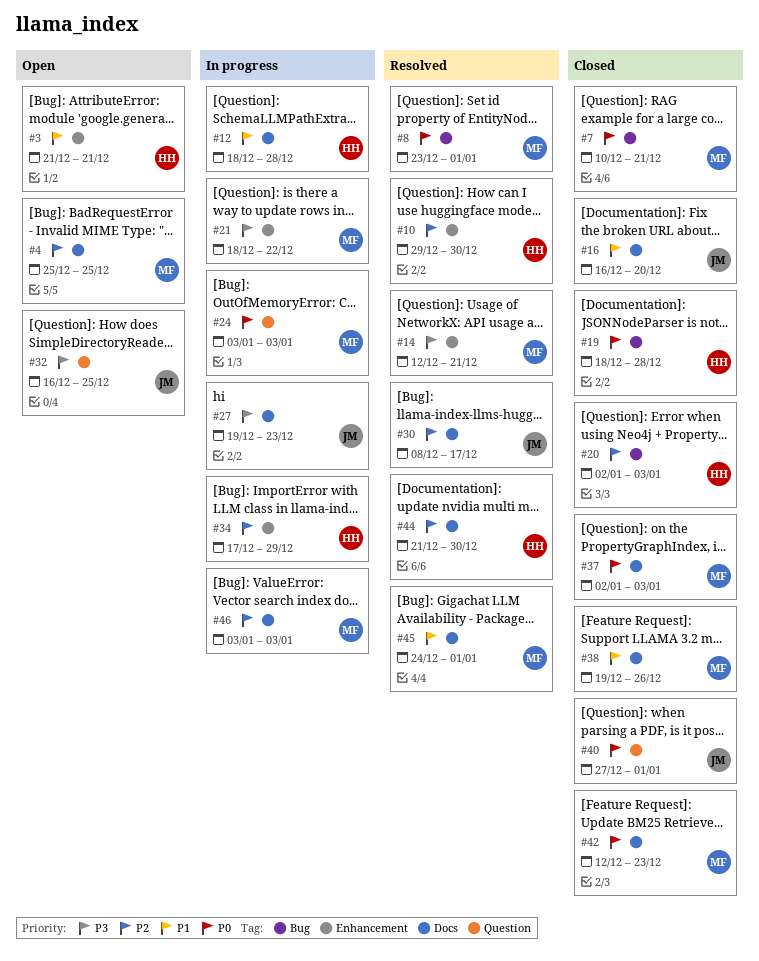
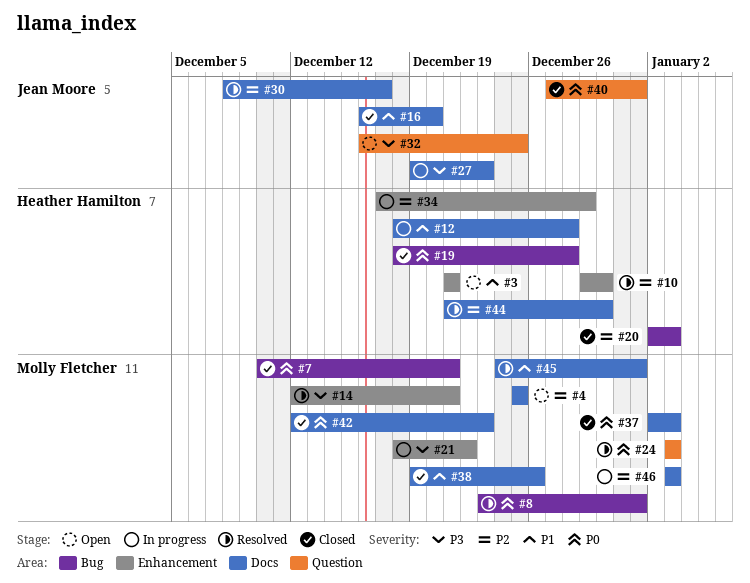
#24, status: In progress -> Resolved

